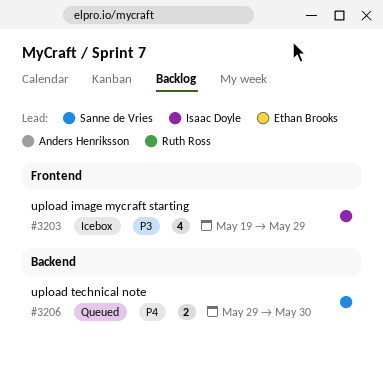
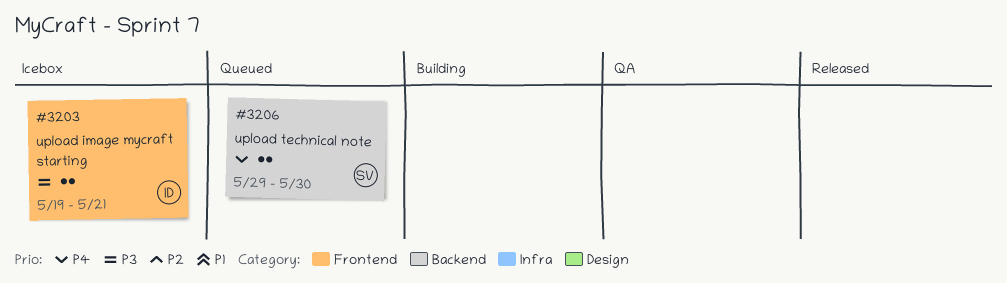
#3203, estimate: 4 -> 2
#3203, due: May 29 -> May 21

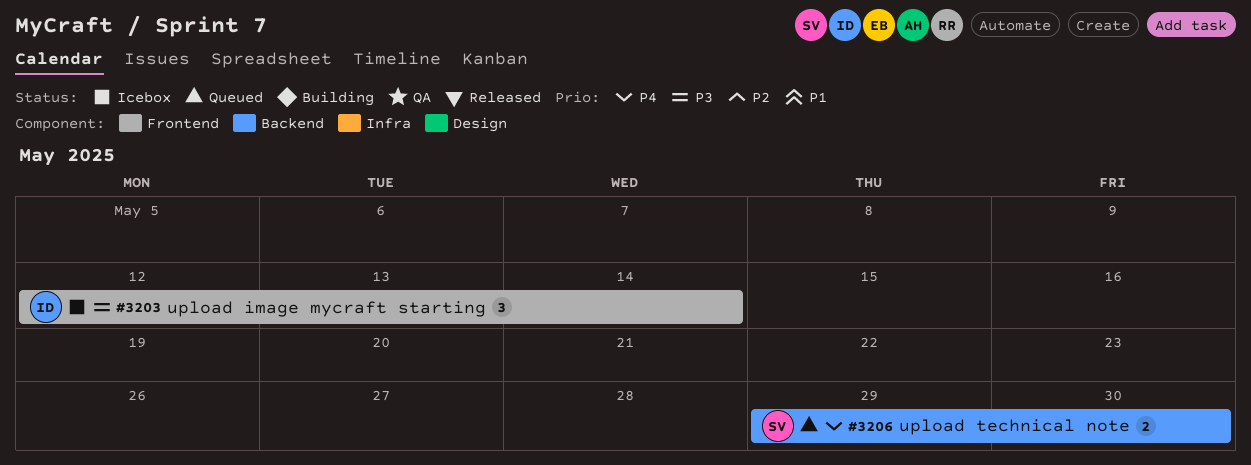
#3203, estimate: 2 -> 3
#3203, start: May 19 -> May 12
#3203, due: May 21 -> May 14

